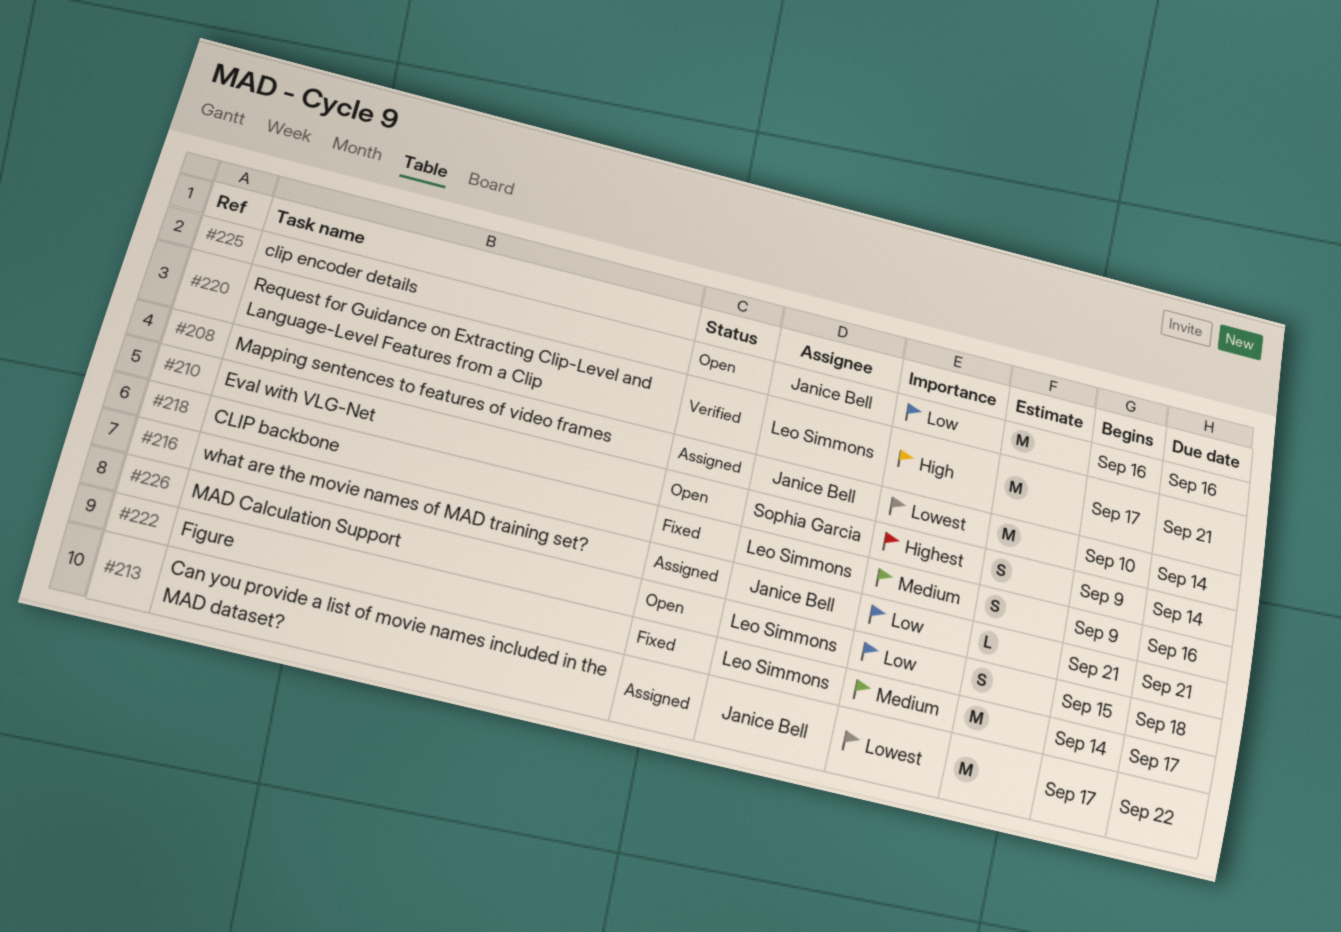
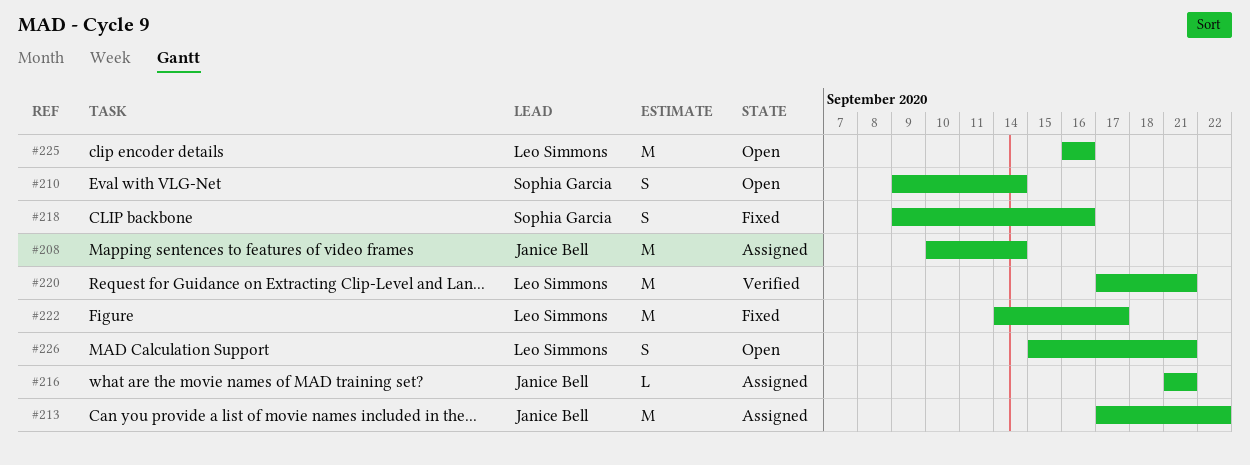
#218, owner: Leo Simmons -> Sophia Garcia
#225, owner: Janice Bell -> Leo Simmons
#226, due: Sep 18 -> Sep 21

